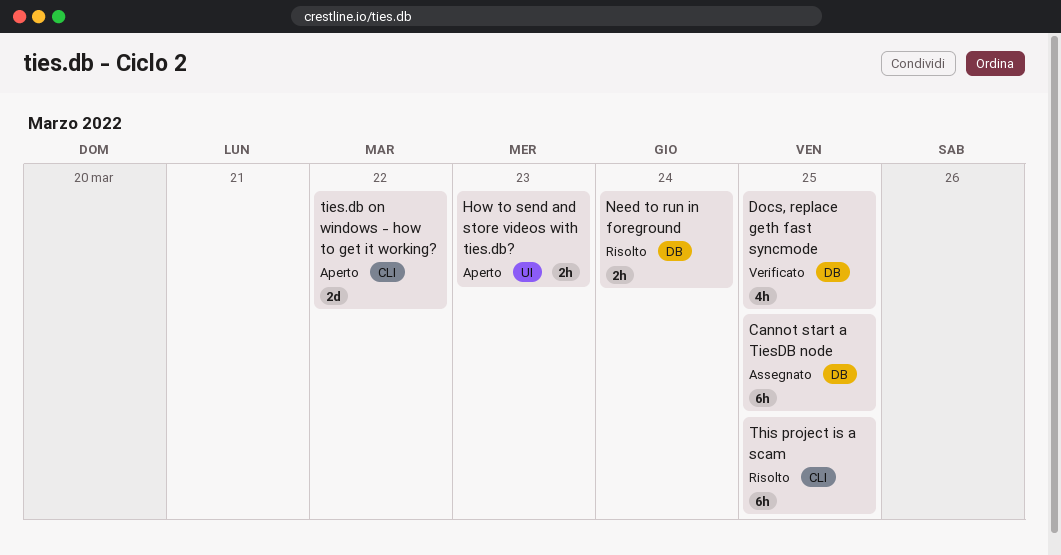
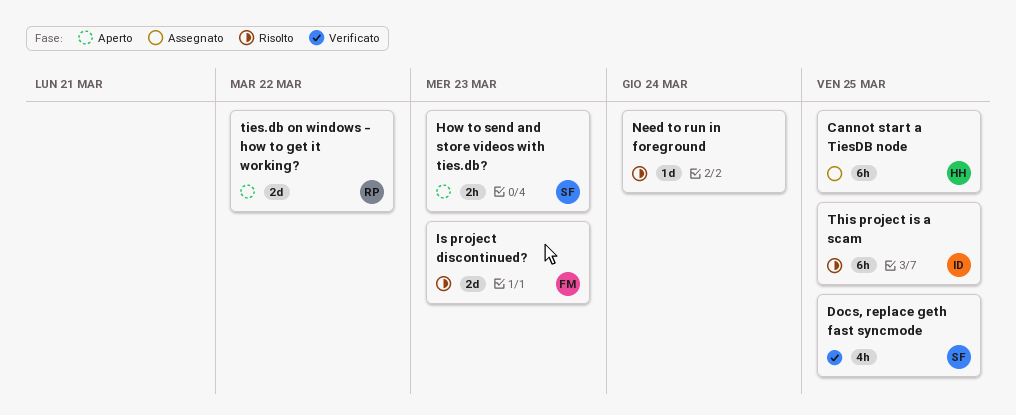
Is project discontinued?: none -> present
Need to run in foreground, estimate: 2h -> 1d

